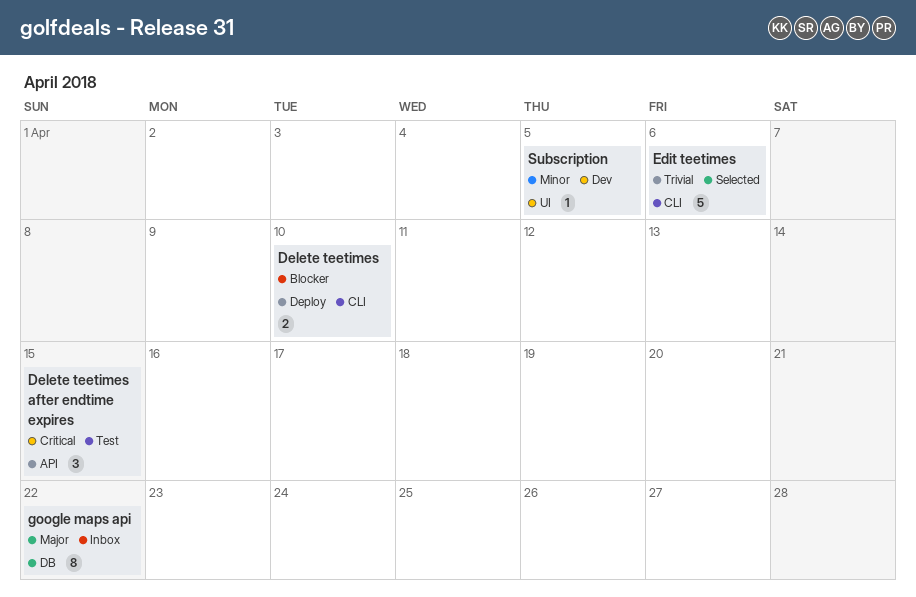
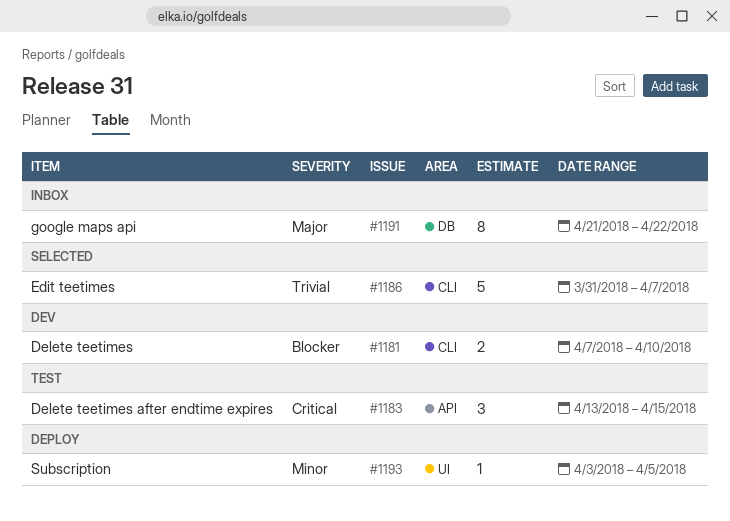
Delete teetimes, status: Deploy -> Dev
Edit teetimes, due: Apr 6 -> Apr 7
Subscription, status: Dev -> Deploy

